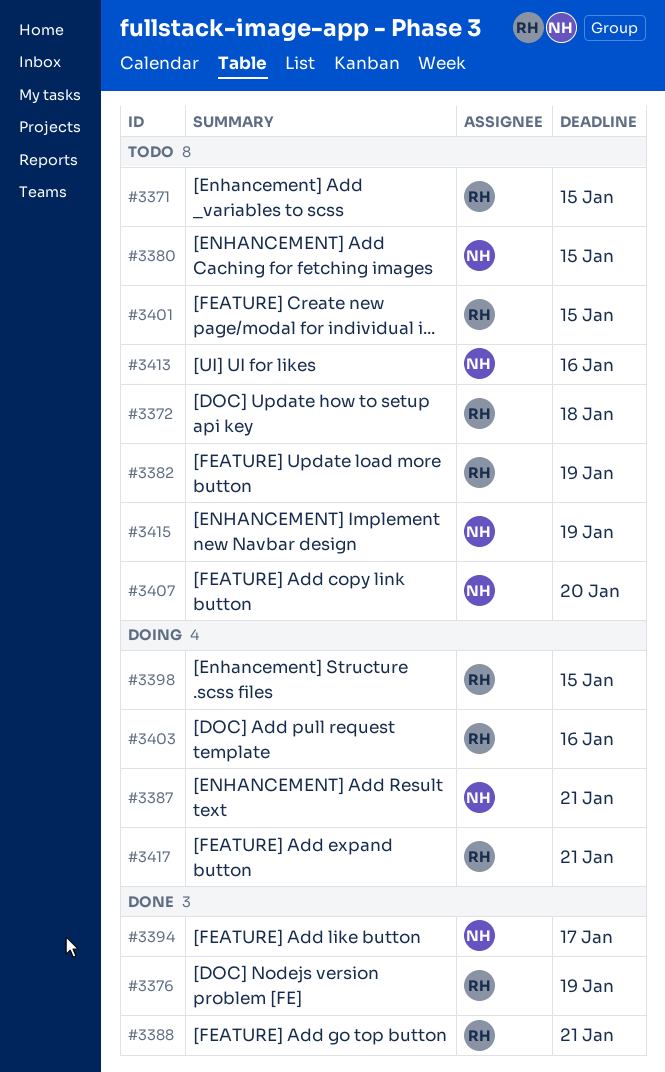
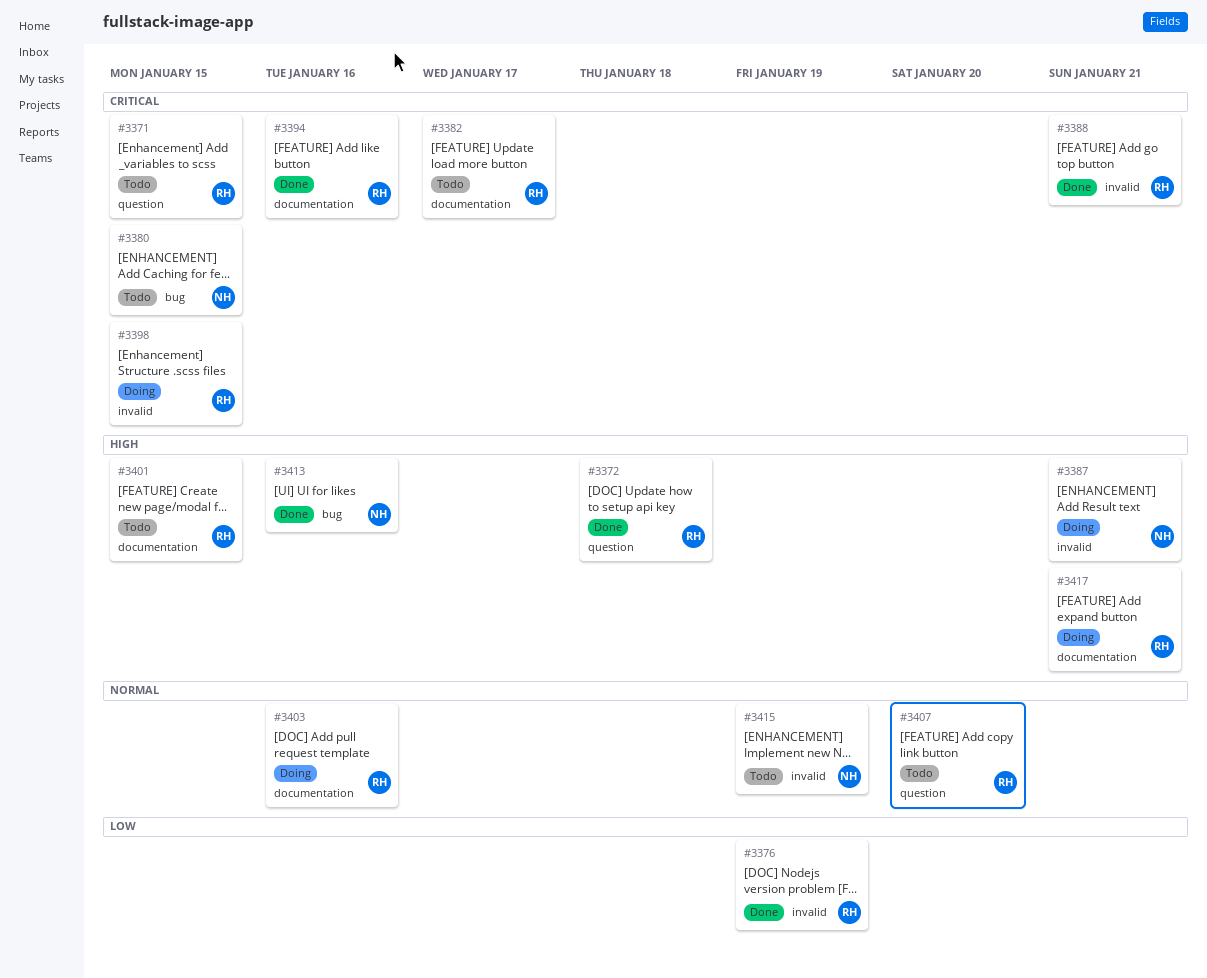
#3372, status: Todo -> Done
#3382, due: Jan 19 -> Jan 17
#3394, owner: NH -> RH
#3394, due: Jan 17 -> Jan 16
#3407, owner: NH -> RH
#3413, status: Todo -> Done

